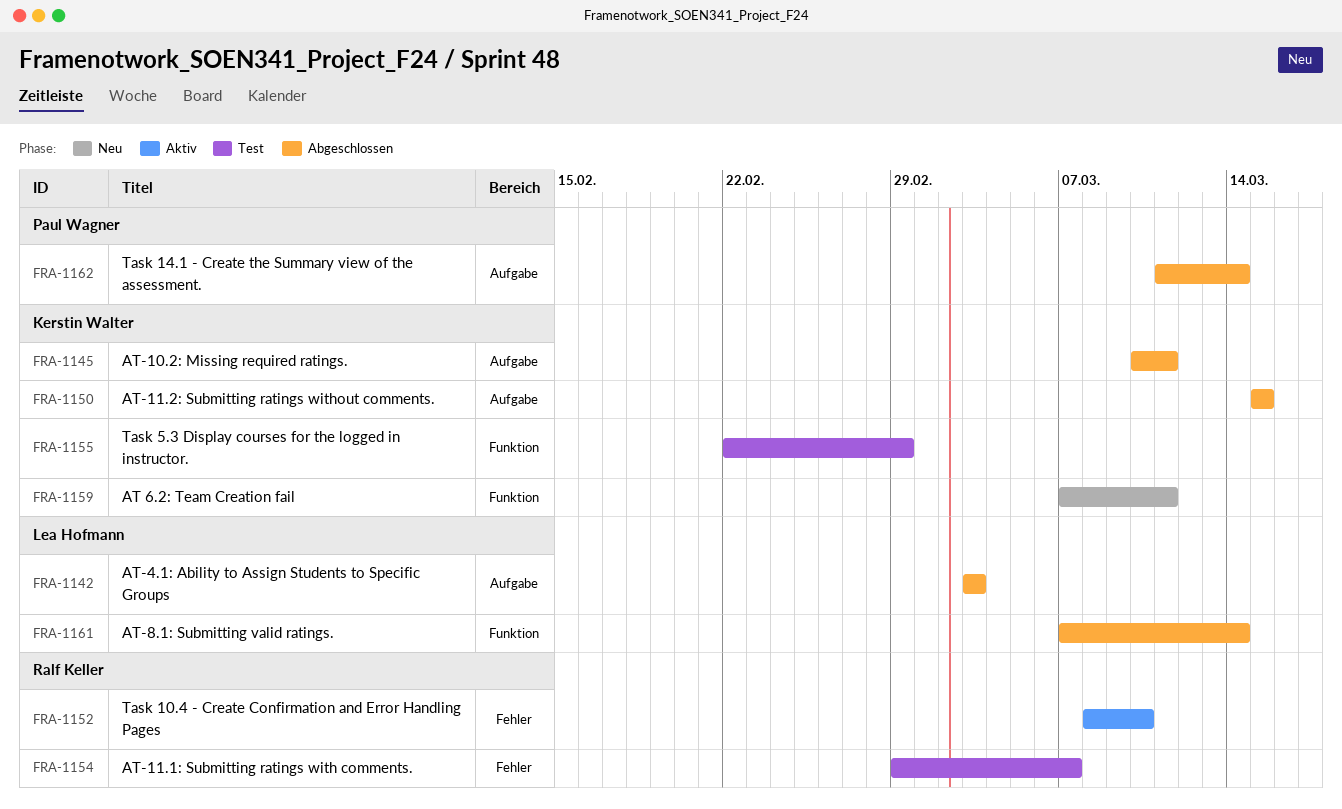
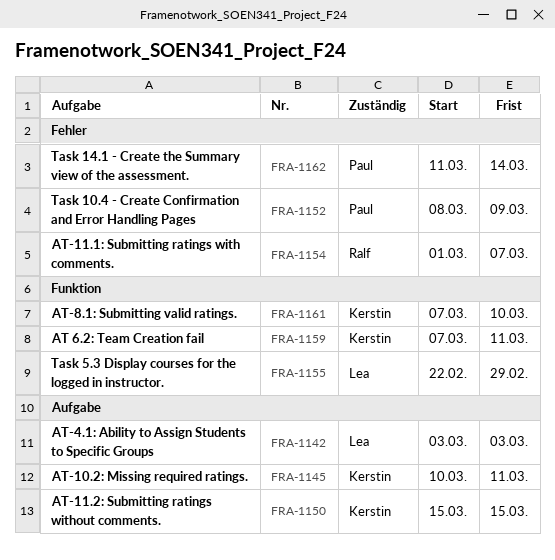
FRA-1152, owner: Ralf Keller -> Paul Wagner
FRA-1152, due: Mar 10 -> Mar 9
FRA-1154, start: Feb 29 -> Mar 1
FRA-1155, owner: Kerstin Walter -> Lea Hofmann
FRA-1161, owner: Lea Hofmann -> Kerstin Walter
FRA-1161, due: Mar 14 -> Mar 10
FRA-1162, label: Aufgabe -> Fehler

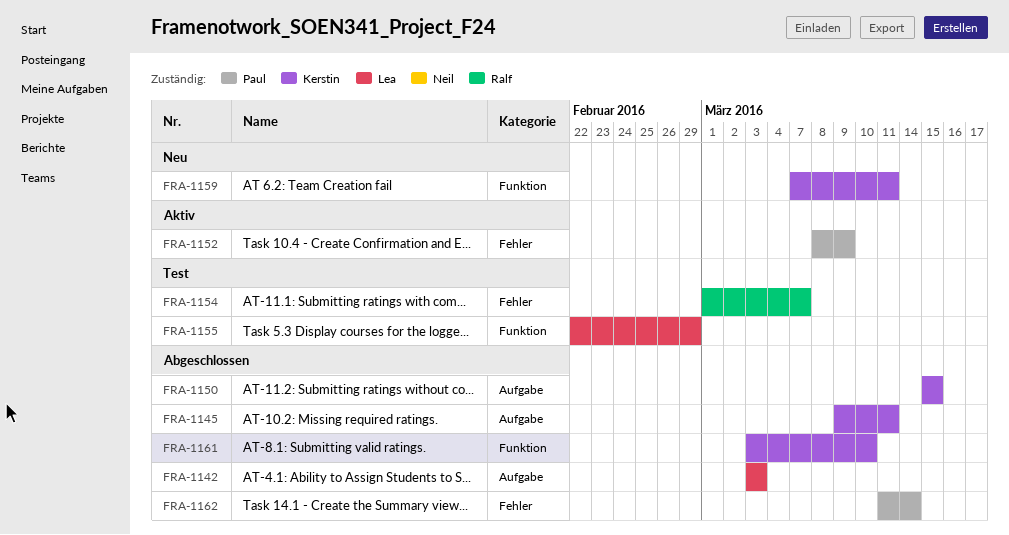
FRA-1145, start: Mar 10 -> Mar 9
FRA-1161, start: Mar 7 -> Mar 3

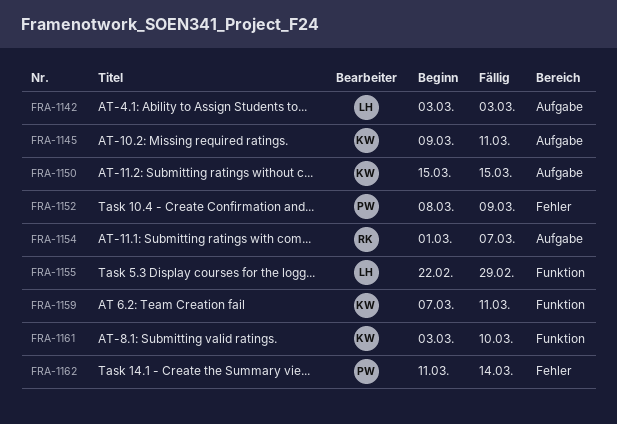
FRA-1154, label: Fehler -> Aufgabe

